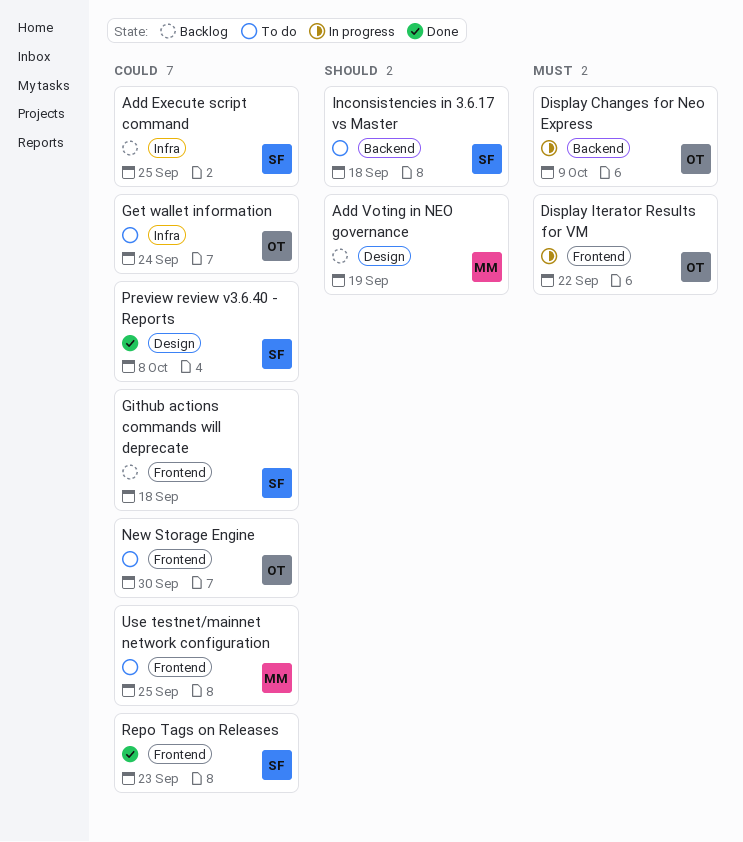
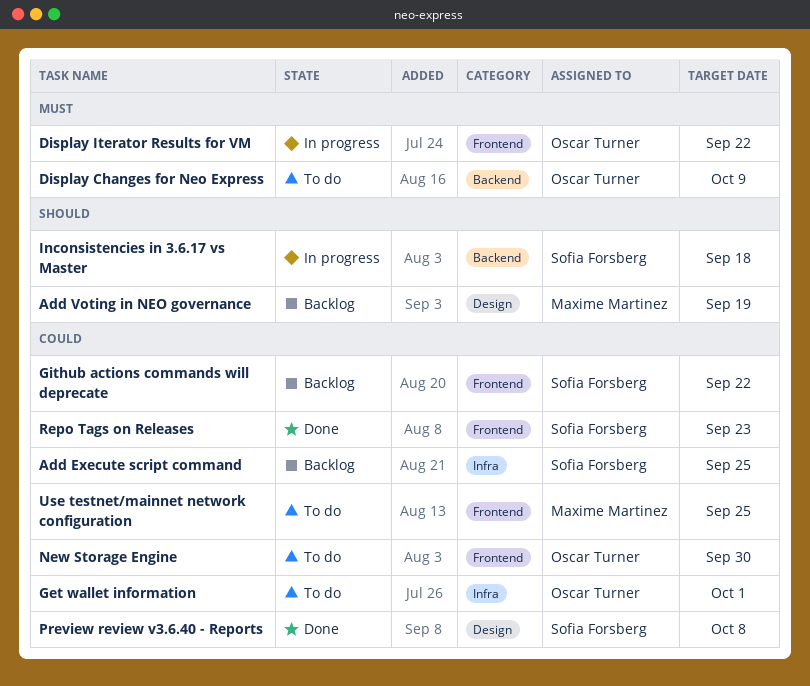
Display Changes for Neo Express, status: In progress -> To do
Get wallet information, due: Sep 24 -> Oct 1
Github actions commands will deprecate, due: Sep 18 -> Sep 22
Inconsistencies in 3.6.17 vs Master, status: To do -> In progress

